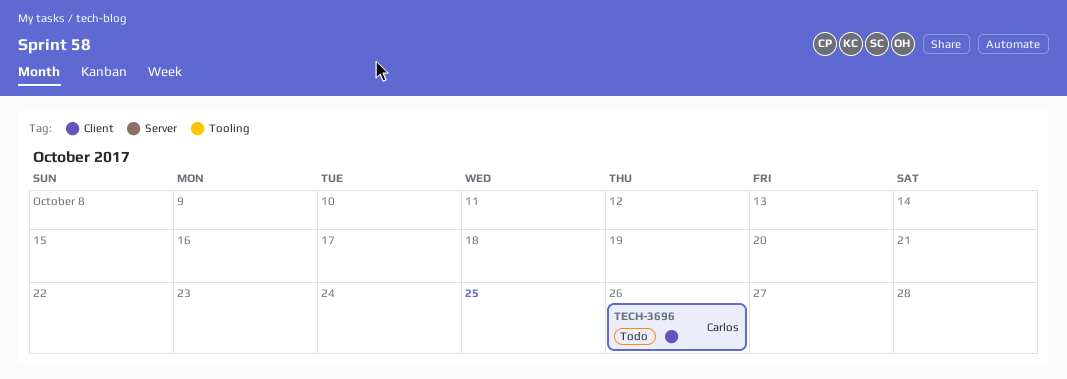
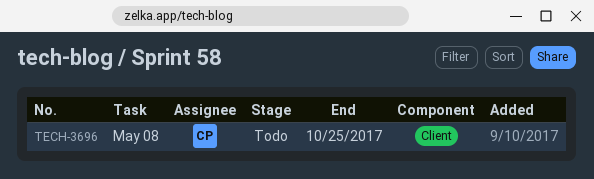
TECH-3696, due: Oct 26 -> Oct 25

